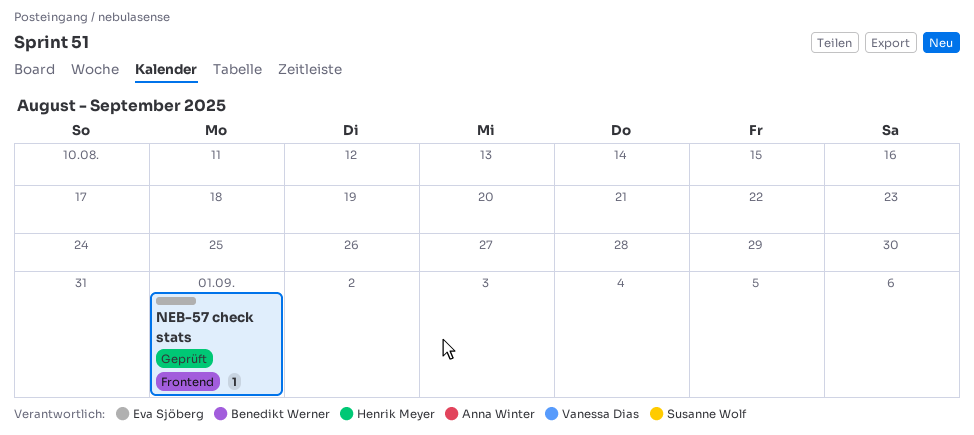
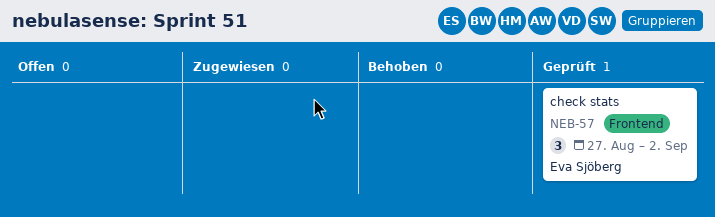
NEB-57, estimate: 1 -> 3
NEB-57, due: Sep 1 -> Sep 2

